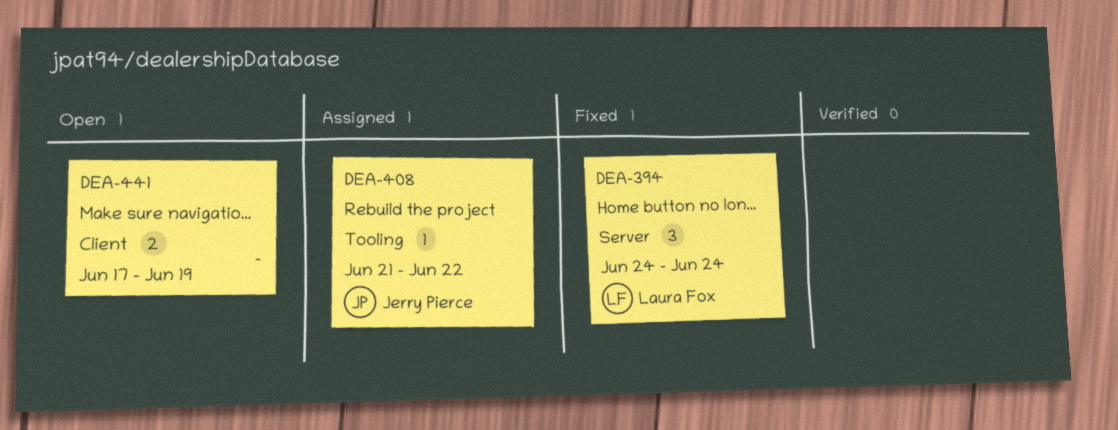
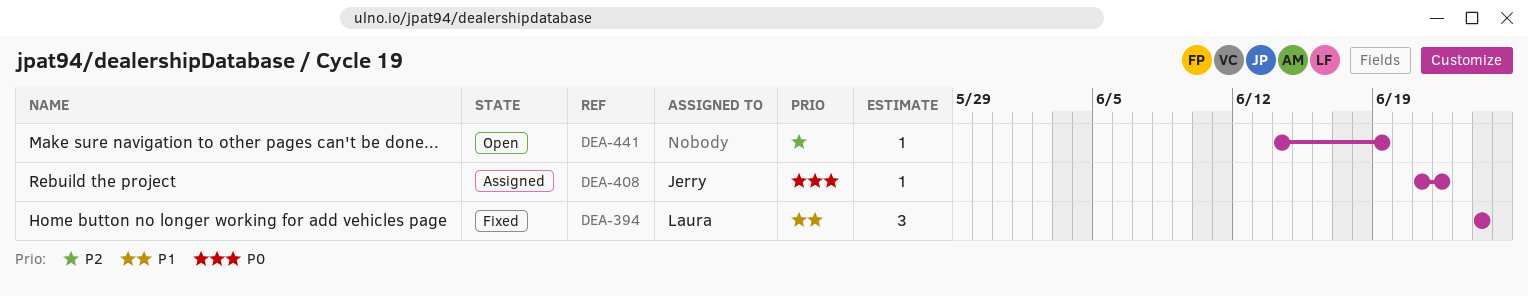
DEA-441, estimate: 2 -> 1
DEA-441, start: Jun 17 -> Jun 14

